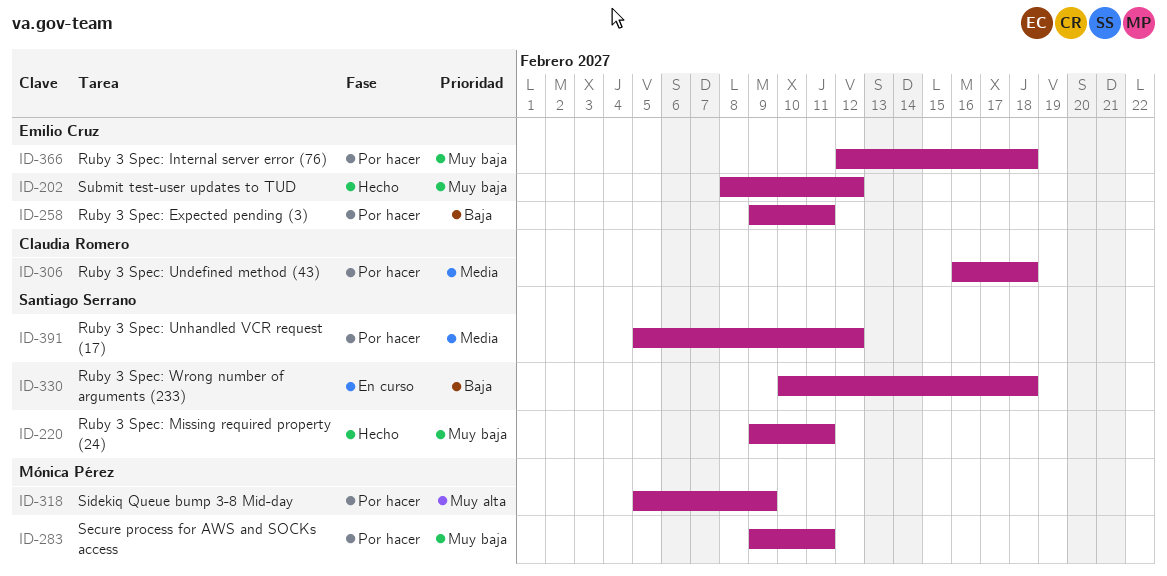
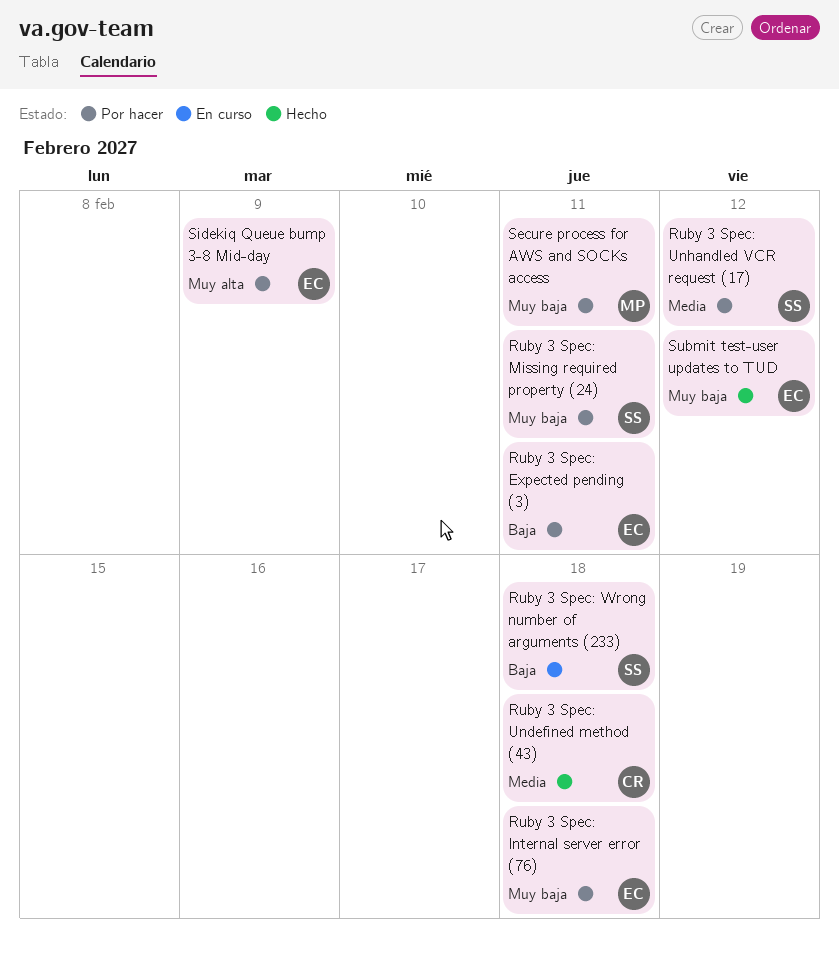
Ruby 3 Spec: Missing required property (24), status: Hecho -> Por hacer
Ruby 3 Spec: Undefined method (43), status: Por hacer -> Hecho
Sidekiq Queue bump 3-8 Mid-day, owner: Mónica Pérez -> Emilio Cruz

